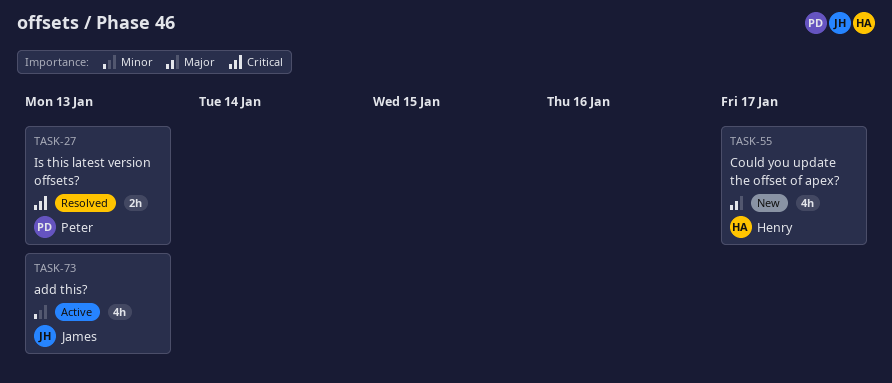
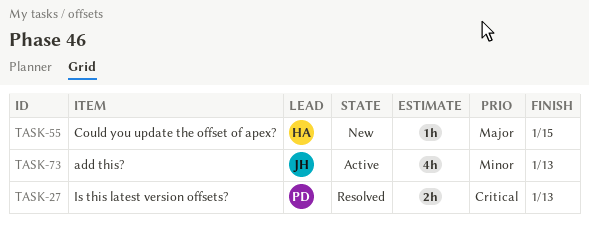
TASK-55, estimate: 4h -> 1h
TASK-55, due: Jan 17 -> Jan 15

